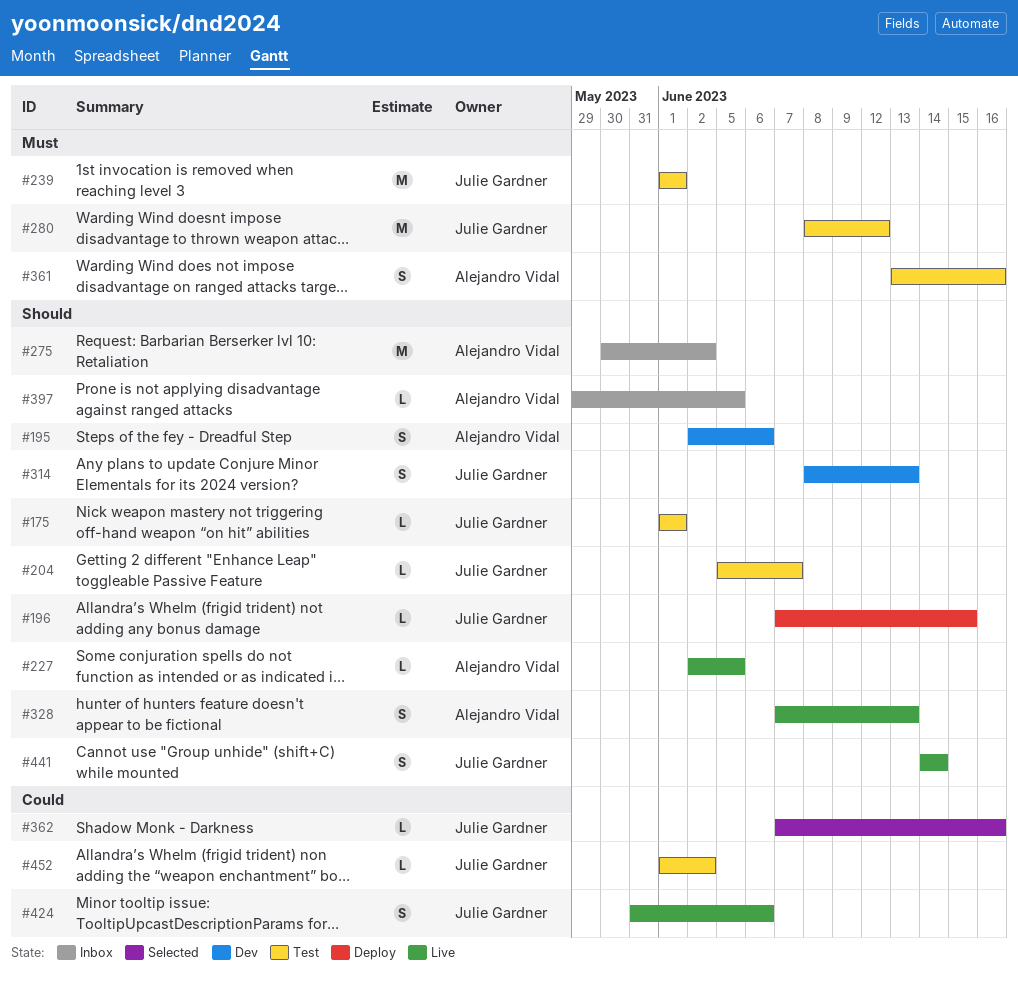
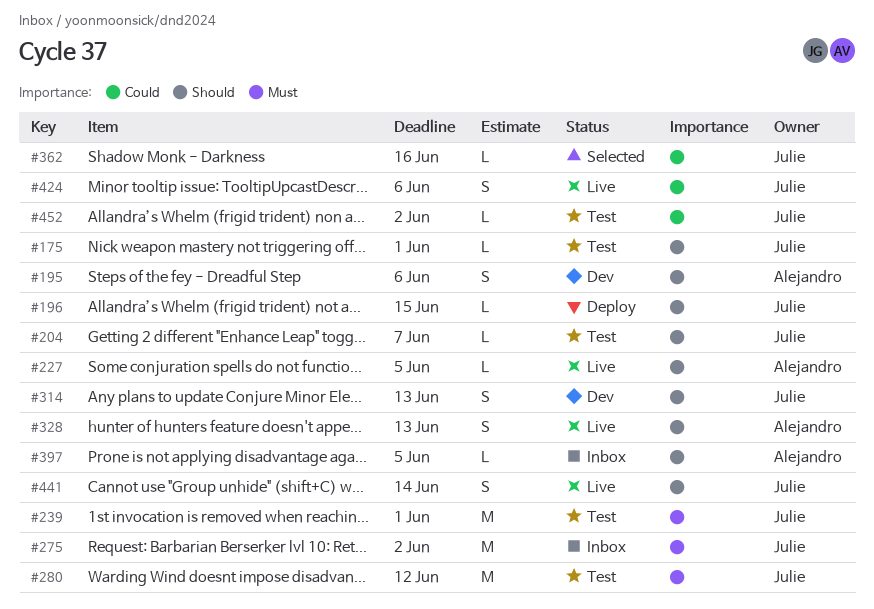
#275, owner: Alejandro Vidal -> Julie Gardner
#275, priority: Should -> Must
#361: present -> none

